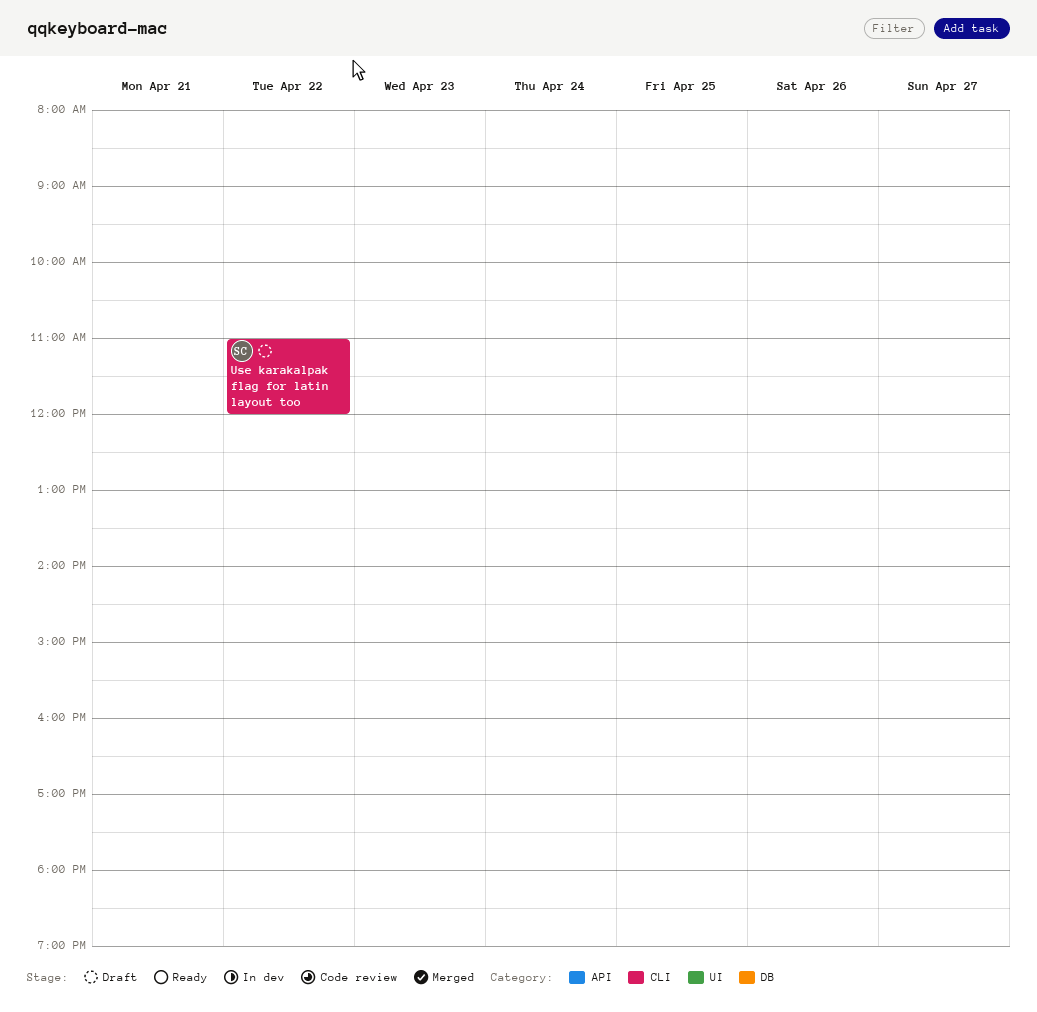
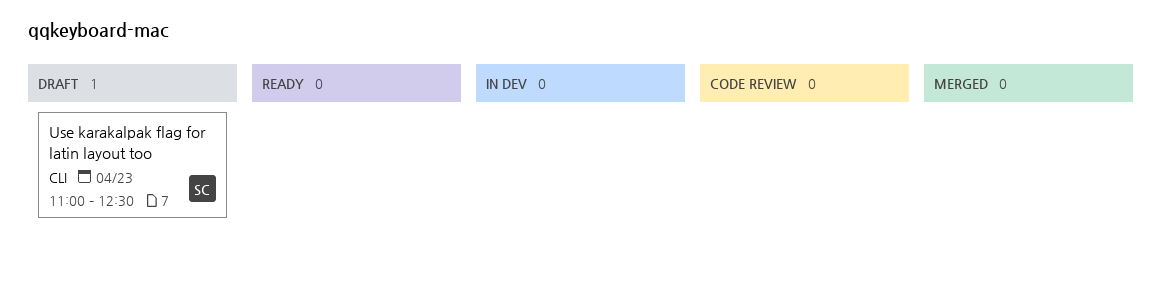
Use karakalpak flag for latin layout too, day: Apr 22 -> Apr 23
Use karakalpak flag for latin layout too, ends: 12:00 -> 12:30

